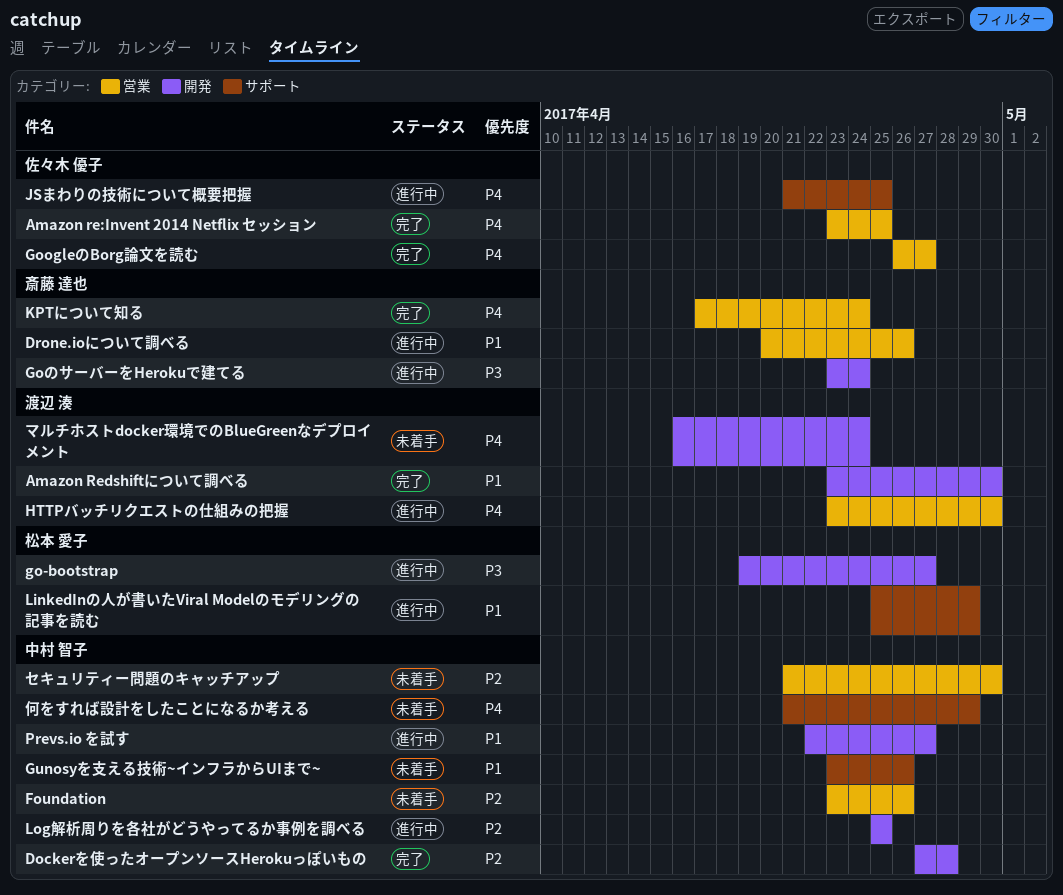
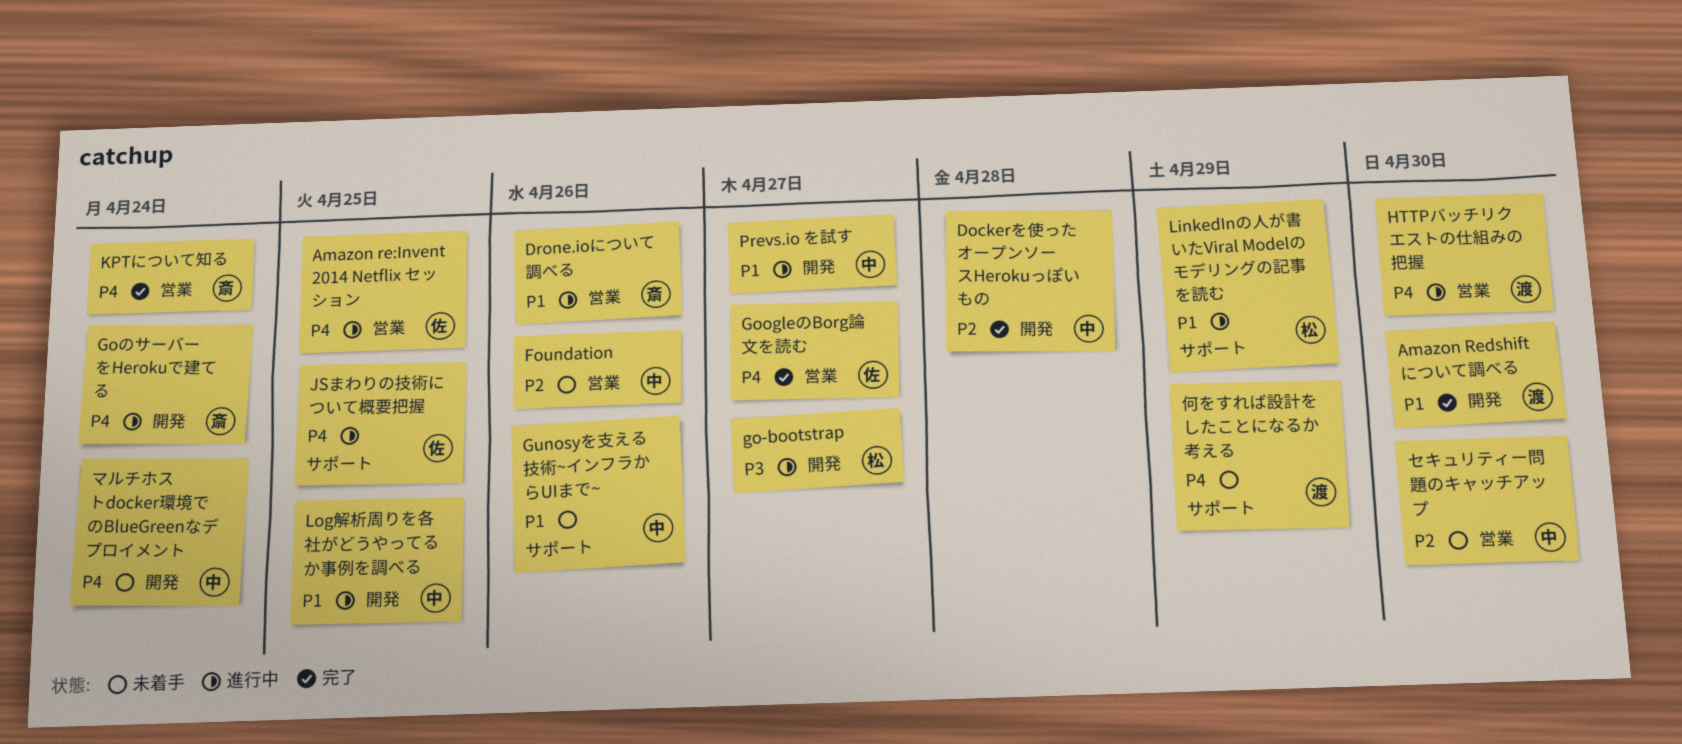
Amazon re:Invent 2014 Netflix セッション, status: 完了 -> 進行中
GoのサーバーをHerokuで建てる, priority: P3 -> P4
Log解析周りを各社がどうやってるか事例を調べる, priority: P2 -> P1
マルチホストdocker環境でのBlueGreenなデプロイメント, owner: 渡辺 湊 -> 中村 智子
何をすれば設計をしたことになるか考える, owner: 中村 智子 -> 渡辺 湊

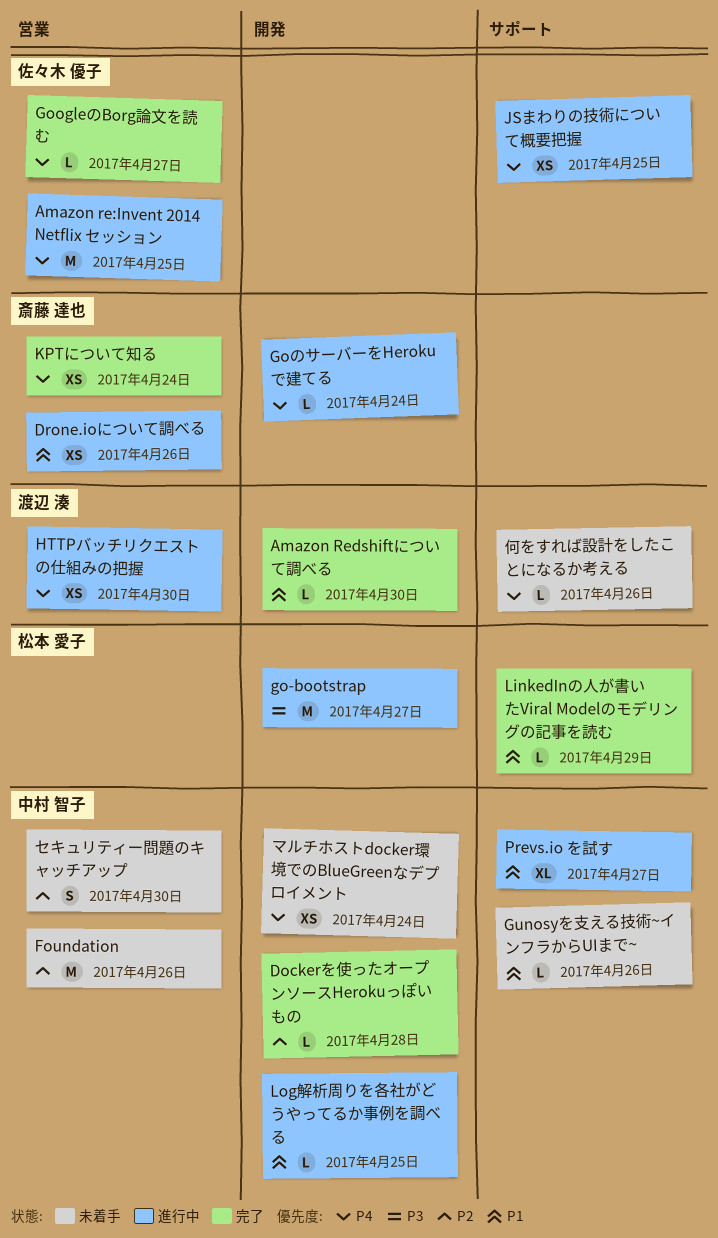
LinkedInの人が書いたViral Modelのモデリングの記事を読む, status: 進行中 -> 完了
Prevs.io を試す, label: 開発 -> サポート
何をすれば設計をしたことになるか考える, due: Apr 29 -> Apr 26

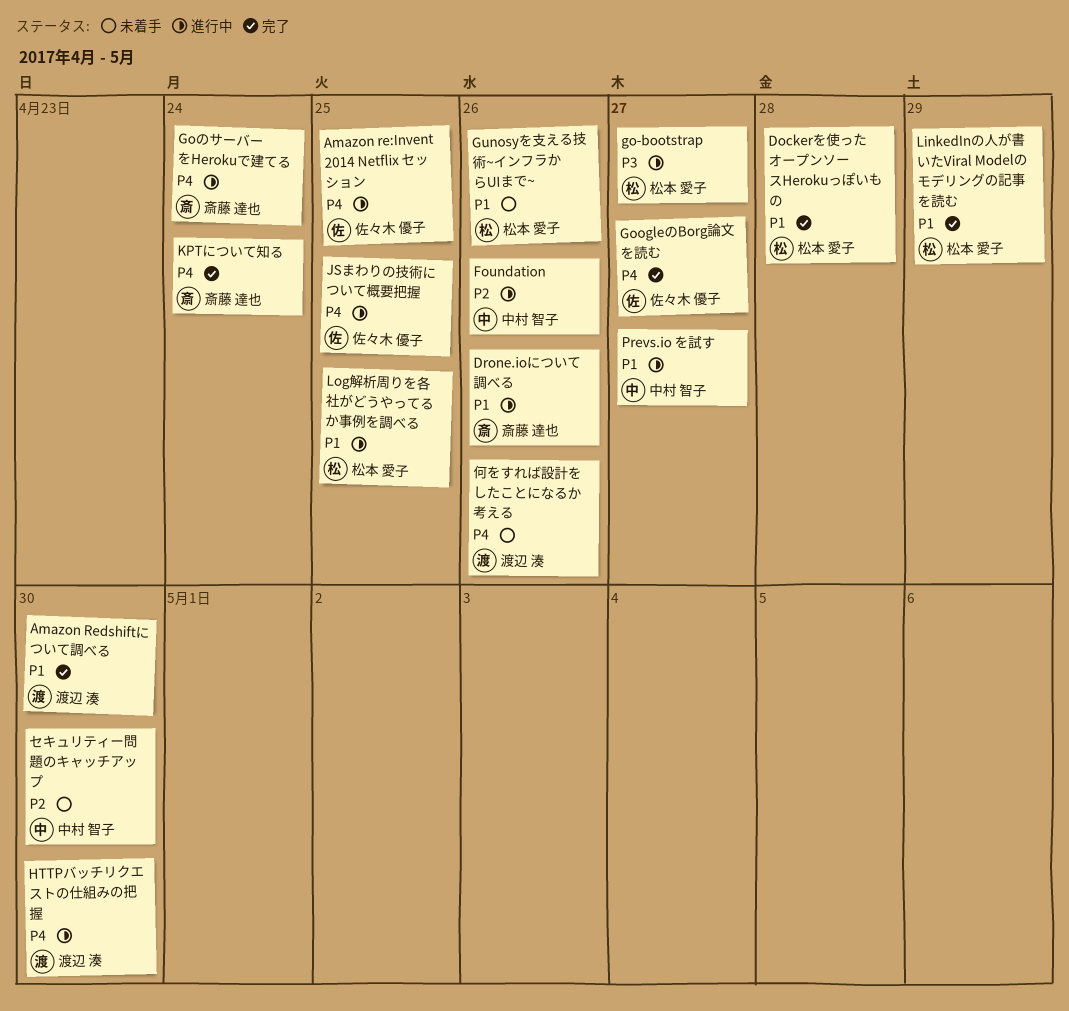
Dockerを使ったオープンソースHerokuっぽいもの, owner: 中村 智子 -> 松本 愛子
Dockerを使ったオープンソースHerokuっぽいもの, priority: P2 -> P1
Foundation, status: 未着手 -> 進行中
Gunosyを支える技術~インフラからUIまで~, owner: 中村 智子 -> 松本 愛子
Log解析周りを各社がどうやってるか事例を調べる, owner: 中村 智子 -> 松本 愛子
マルチホストdocker環境でのBlueGreenなデプロイメント: present -> none

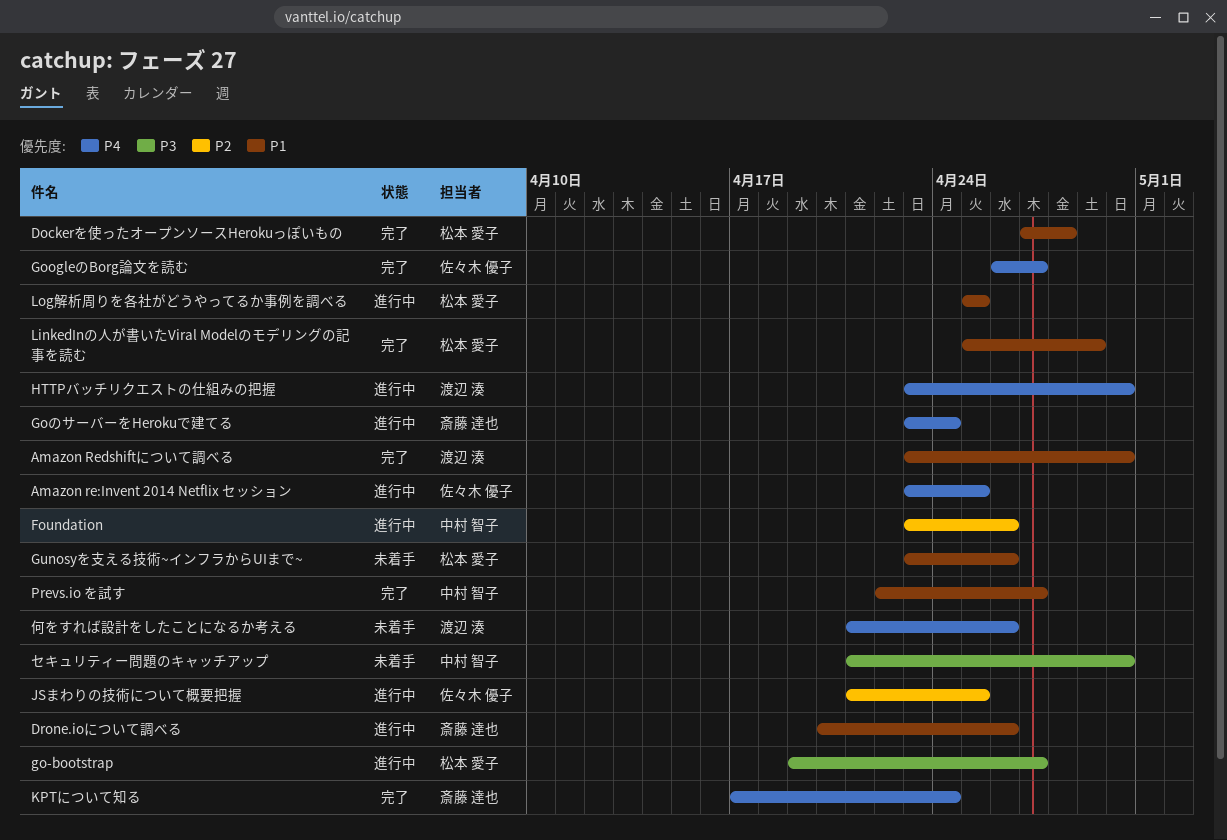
JSまわりの技術について概要把握, priority: P4 -> P2
Prevs.io を試す, status: 進行中 -> 完了
セキュリティー問題のキャッチアップ, priority: P2 -> P3

